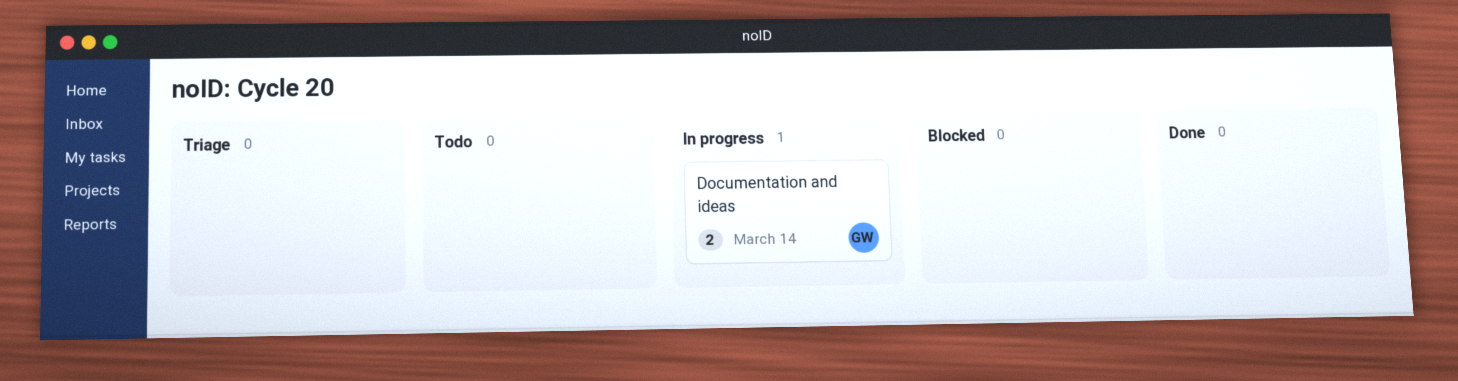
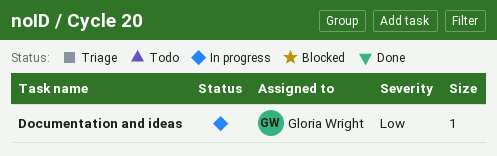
Documentation and ideas, estimate: 2 -> 1

